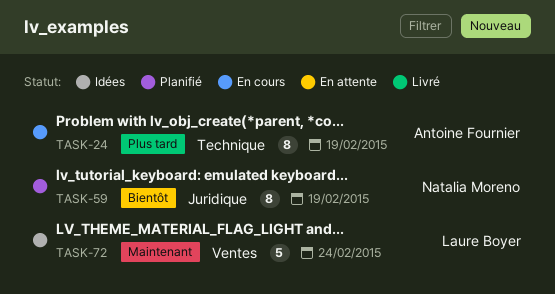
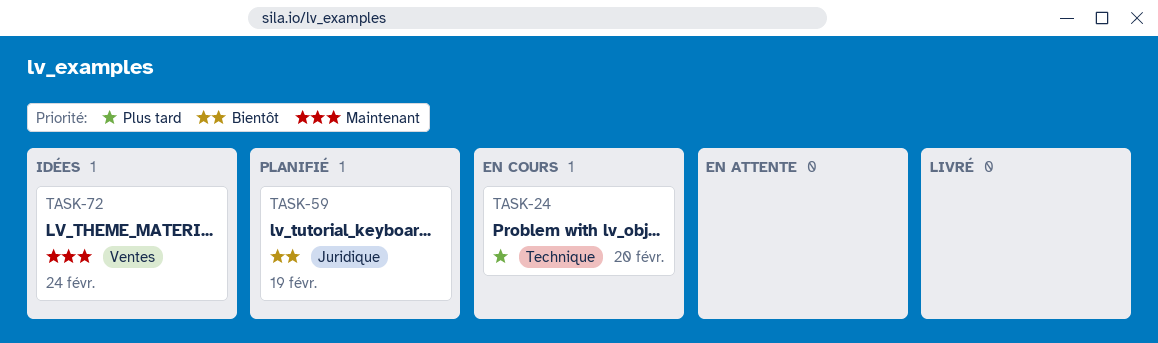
TASK-24, due: Feb 19 -> Feb 20

